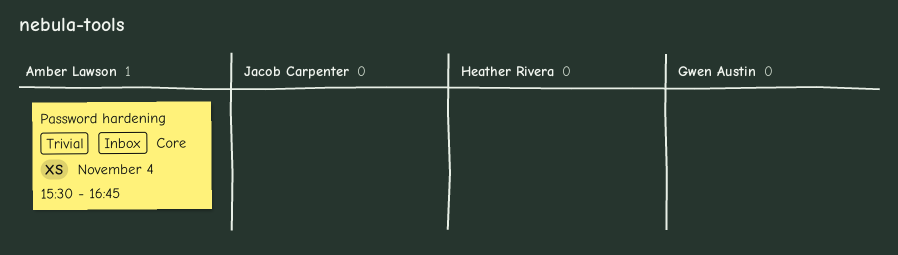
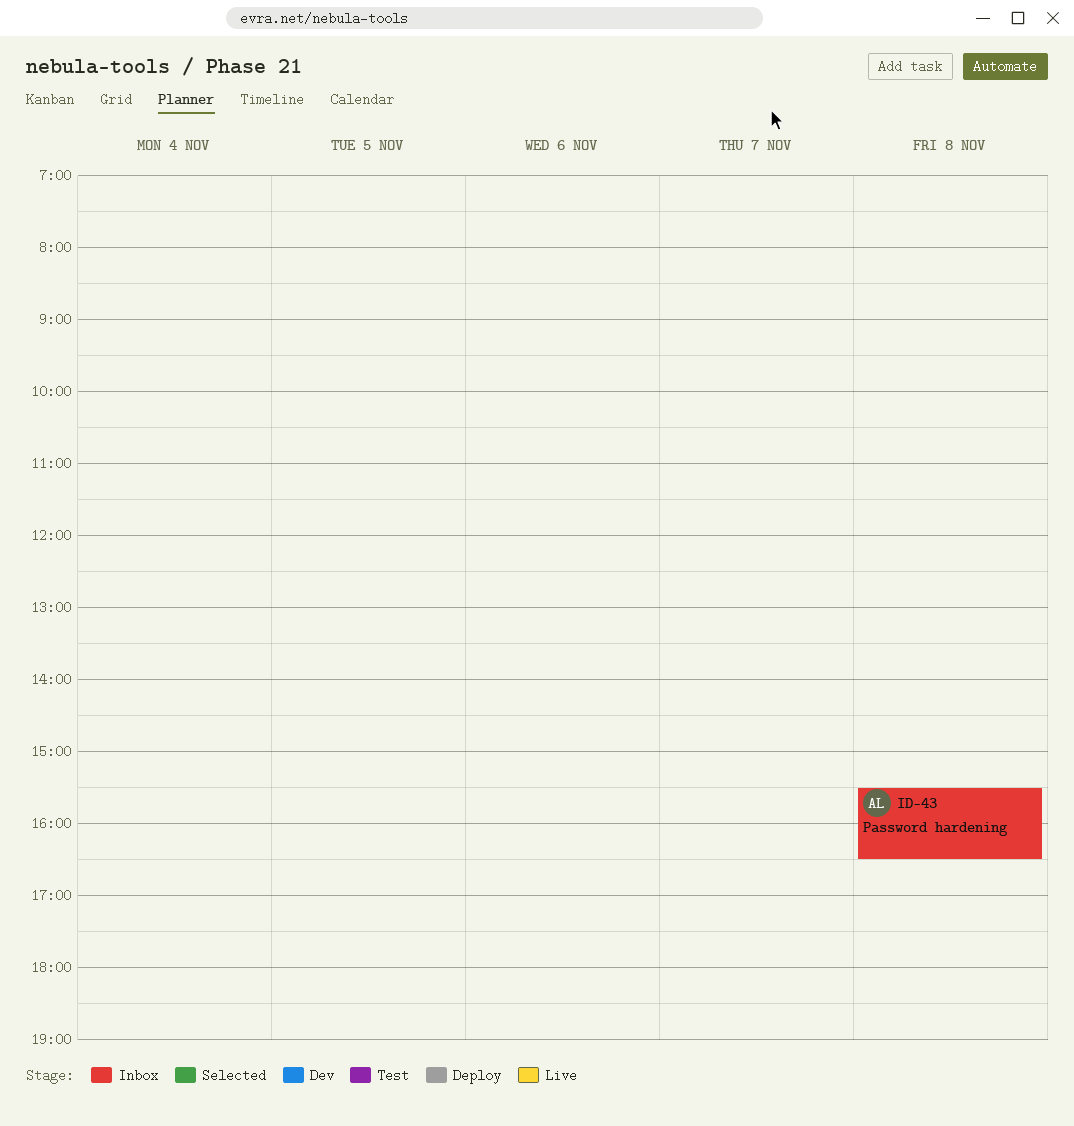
Password hardening, day: Nov 4 -> Nov 8
Password hardening, ends: 16:45 -> 16:30

